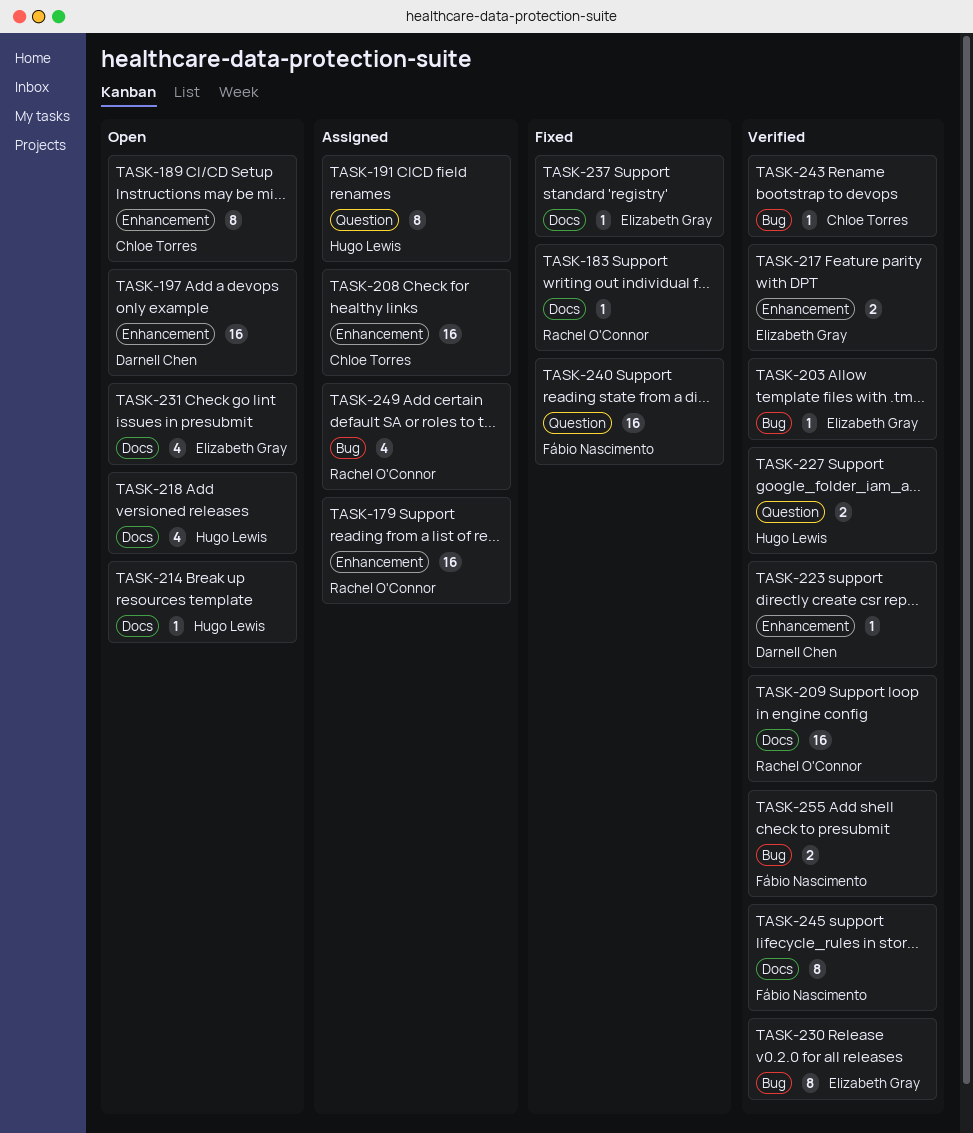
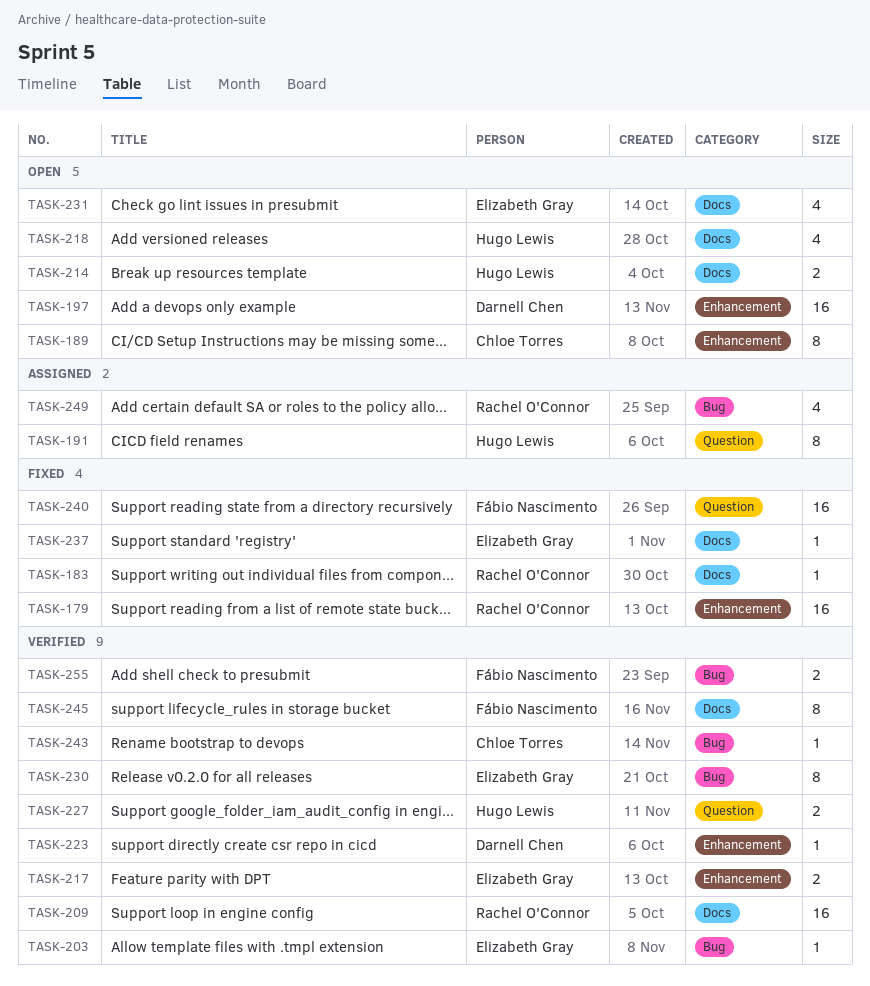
TASK-179, status: Assigned -> Fixed
TASK-208: present -> none
TASK-214, estimate: 1 -> 2

